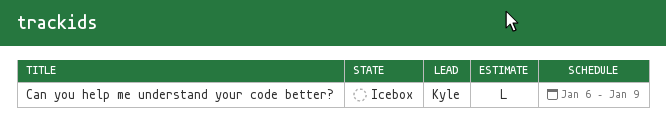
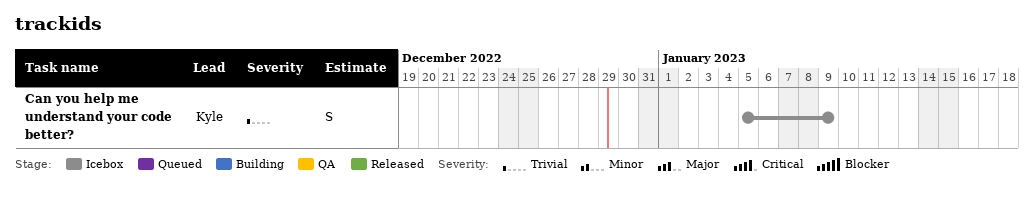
Can you help me understand your code better?, estimate: L -> S
Can you help me understand your code better?, start: Jan 6 -> Jan 5

